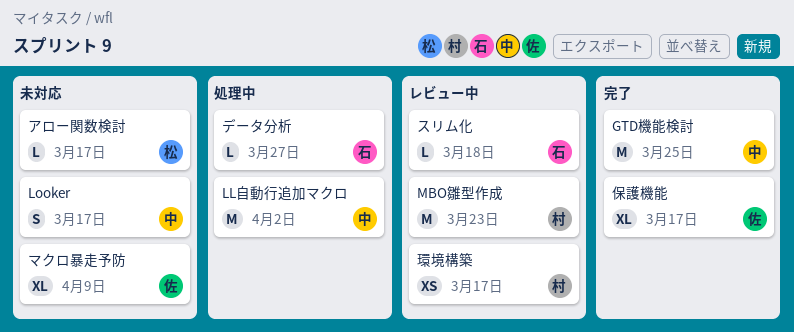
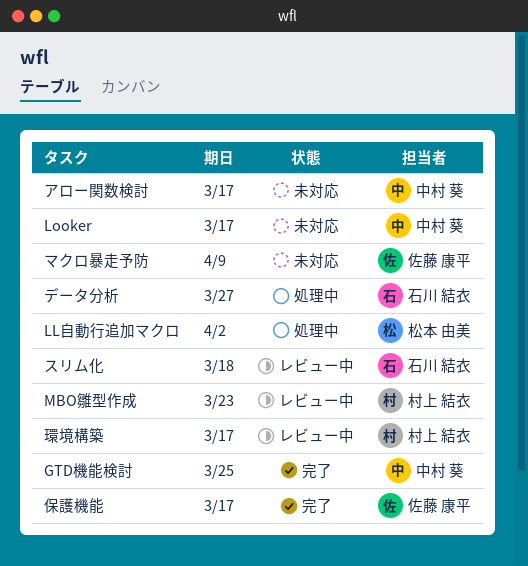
LL自動行追加マクロ, owner: 中村 葵 -> 松本 由美
アロー関数検討, owner: 松本 由美 -> 中村 葵

